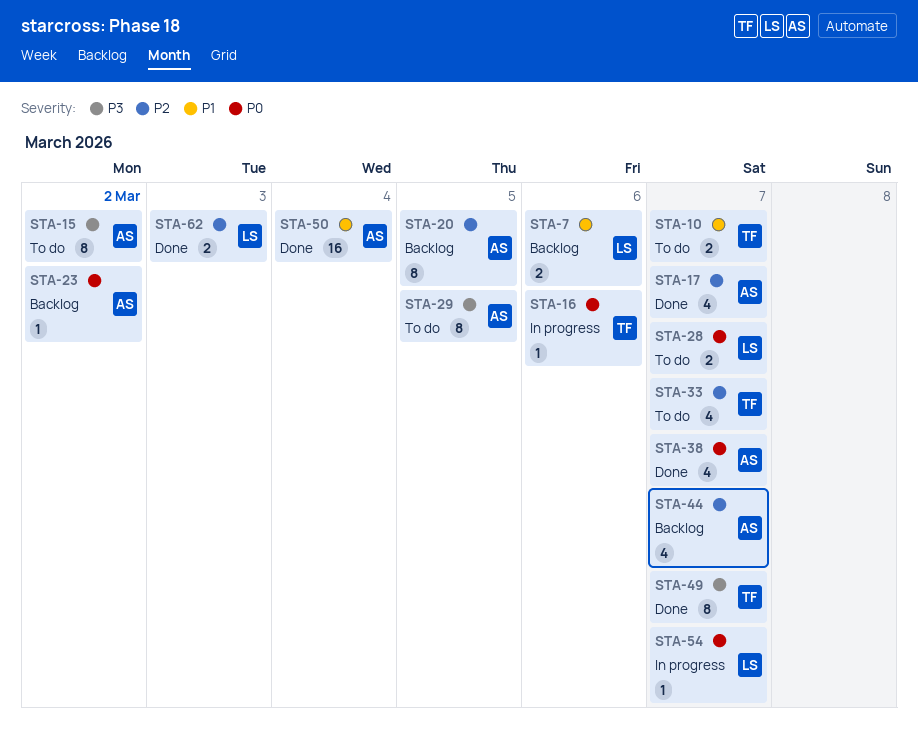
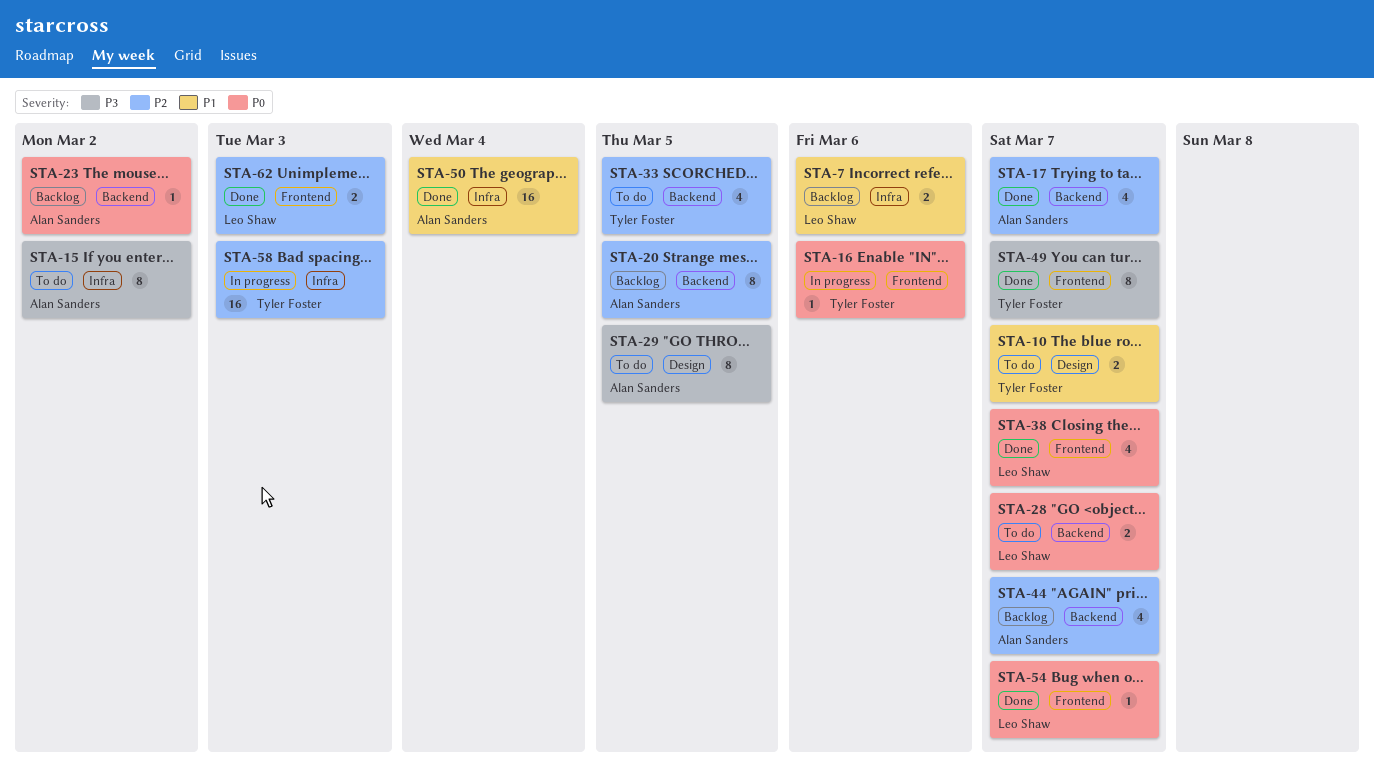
STA-33, due: Mar 7 -> Mar 5
STA-38, owner: Alan Sanders -> Leo Shaw
STA-54, status: In progress -> Done
STA-58: none -> present

